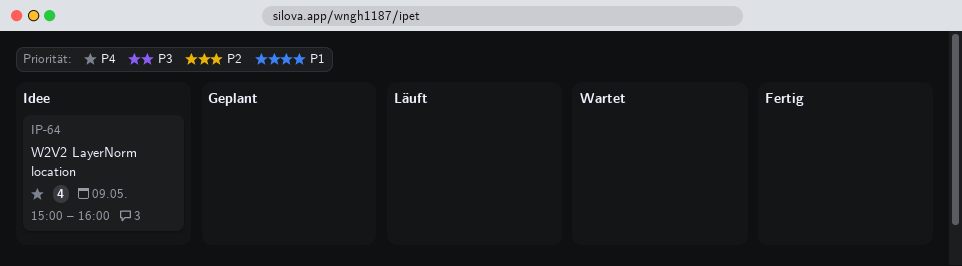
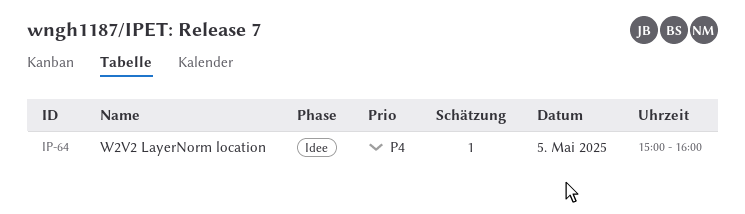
IP-64, estimate: 4 -> 1
IP-64, day: May 9 -> May 5

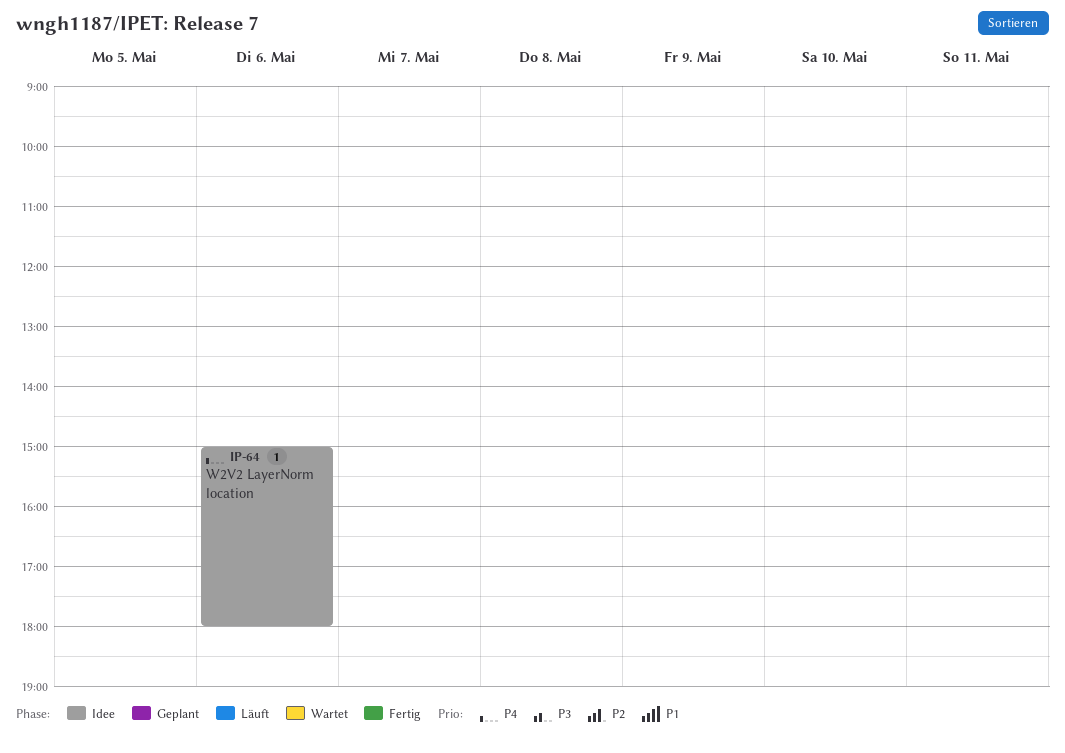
IP-64, day: May 5 -> May 6
IP-64, ends: 16:00 -> 18:00

